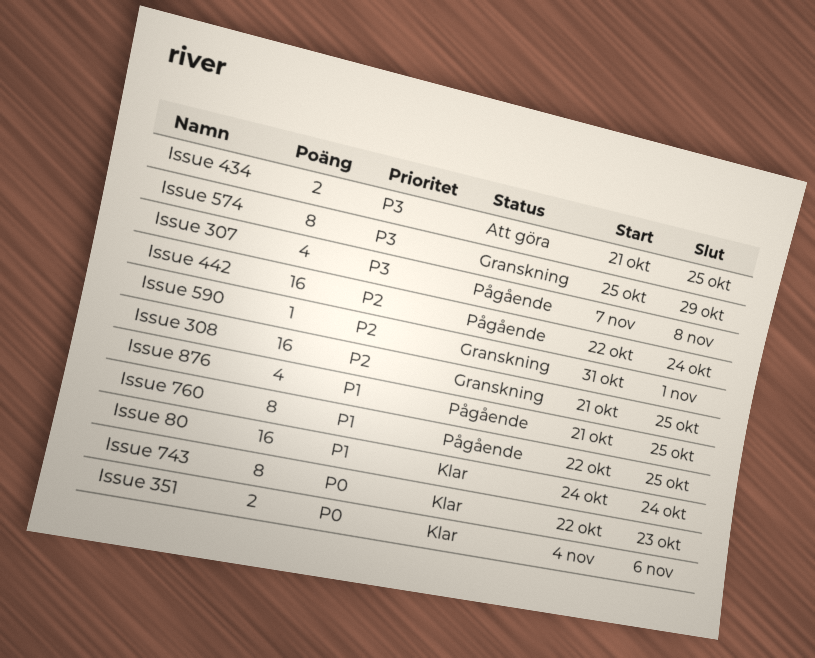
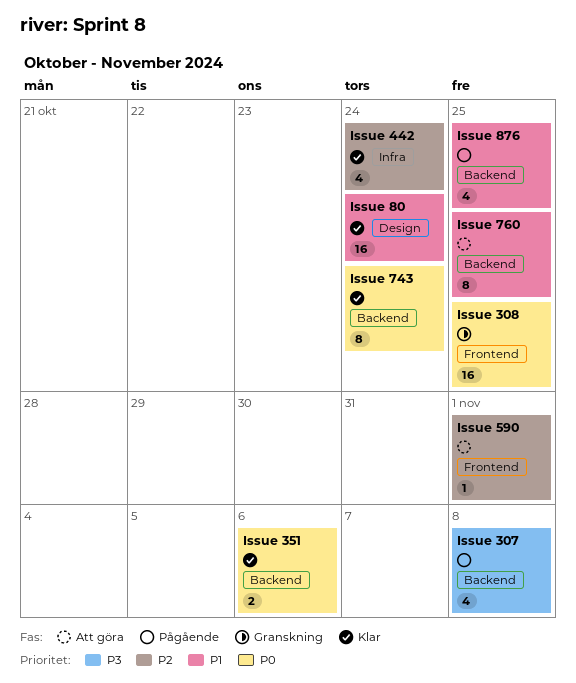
Issue 308, priority: P2 -> P0
Issue 434: present -> none
Issue 442, status: Pågående -> Klar
Issue 442, estimate: 16 -> 4
Issue 574: present -> none
Issue 590, status: Granskning -> Att göra
Issue 743, due: Oct 23 -> Oct 24
Issue 760, status: Pågående -> Att göra

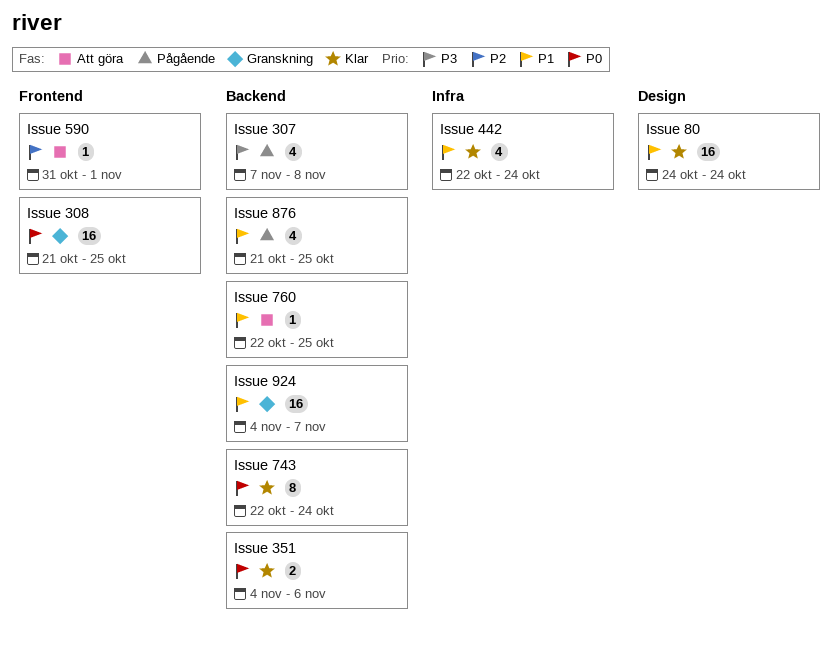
Issue 442, priority: P2 -> P1
Issue 760, estimate: 8 -> 1
Issue 924: none -> present

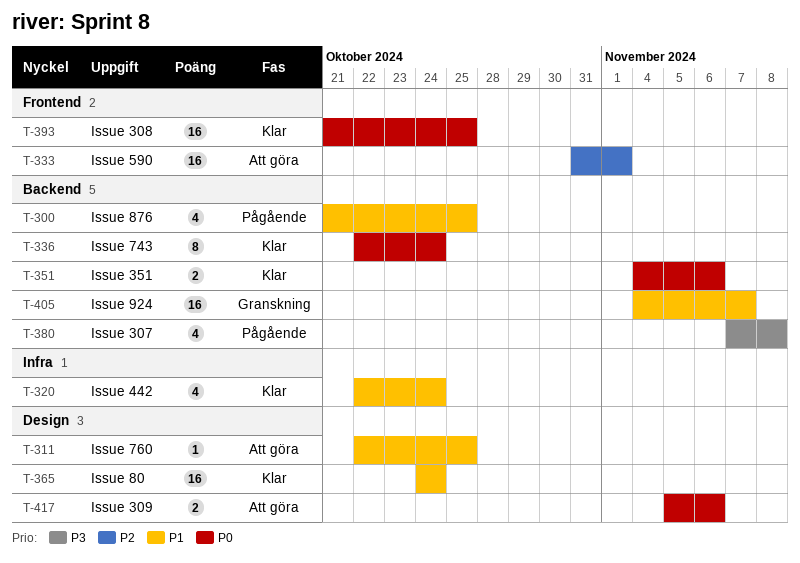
Issue 308, status: Granskning -> Klar
Issue 309: none -> present
Issue 590, estimate: 1 -> 16
Issue 760, label: Backend -> Design

